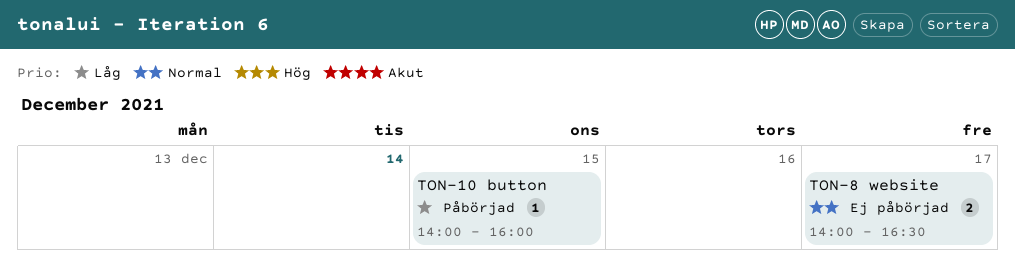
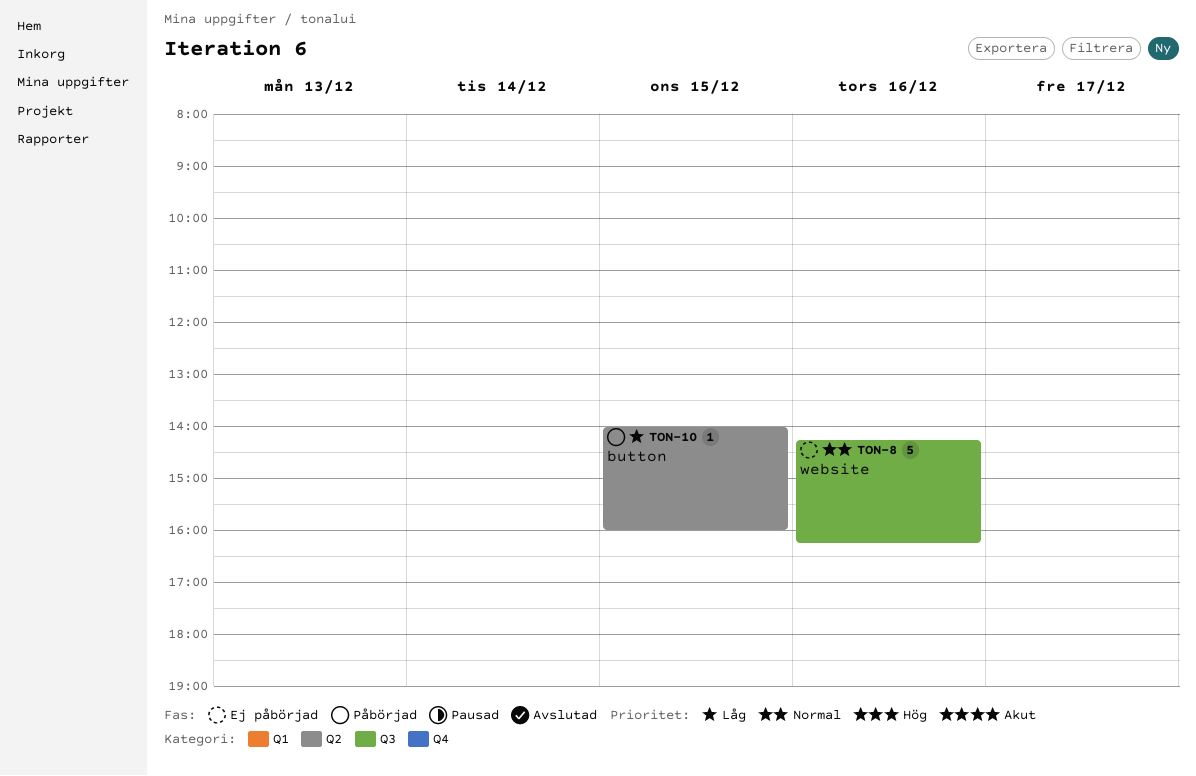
TON-8, estimate: 2 -> 5
TON-8, day: Dec 17 -> Dec 16
TON-8, begins: 14:00 -> 14:15
TON-8, ends: 16:30 -> 16:15

